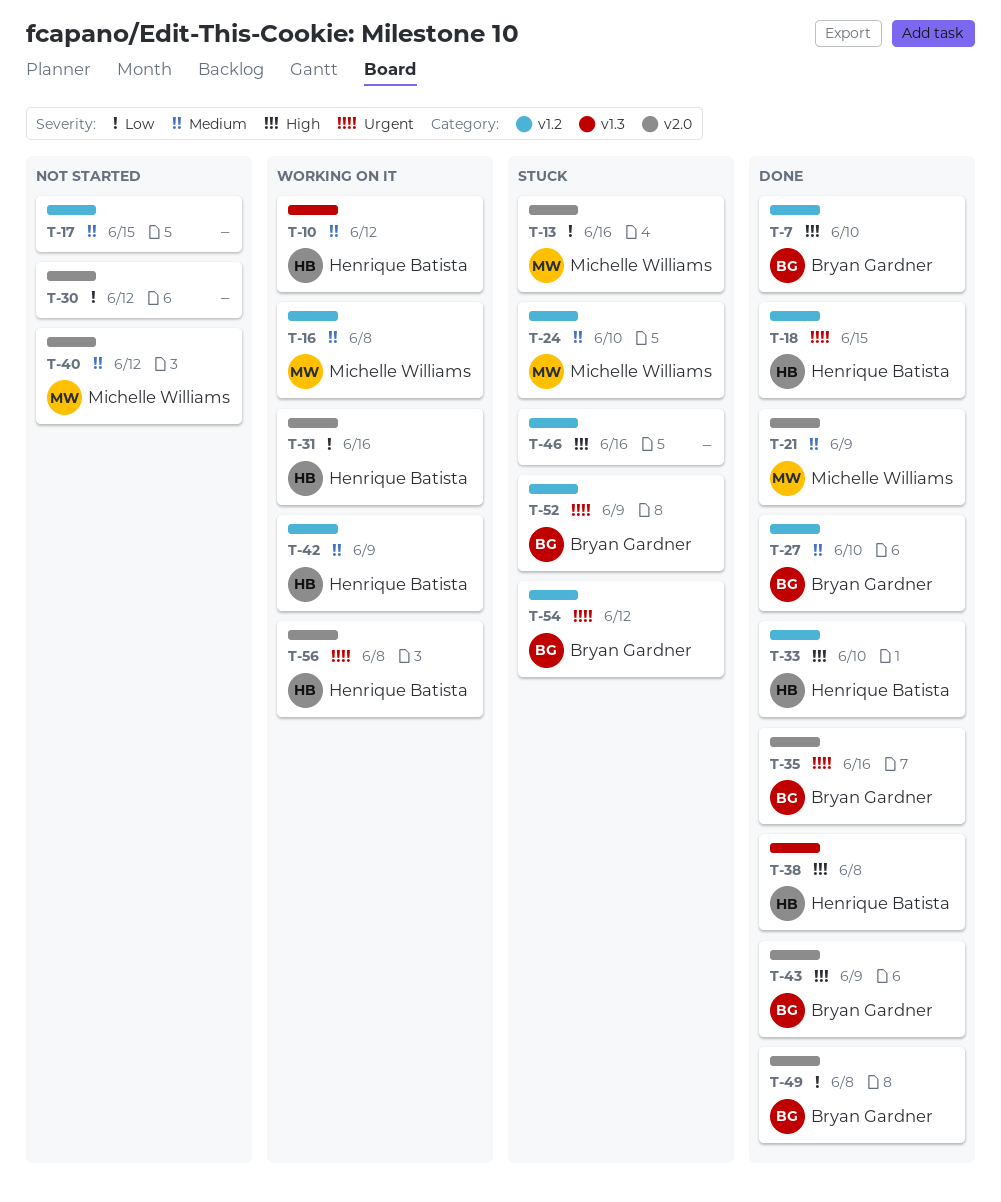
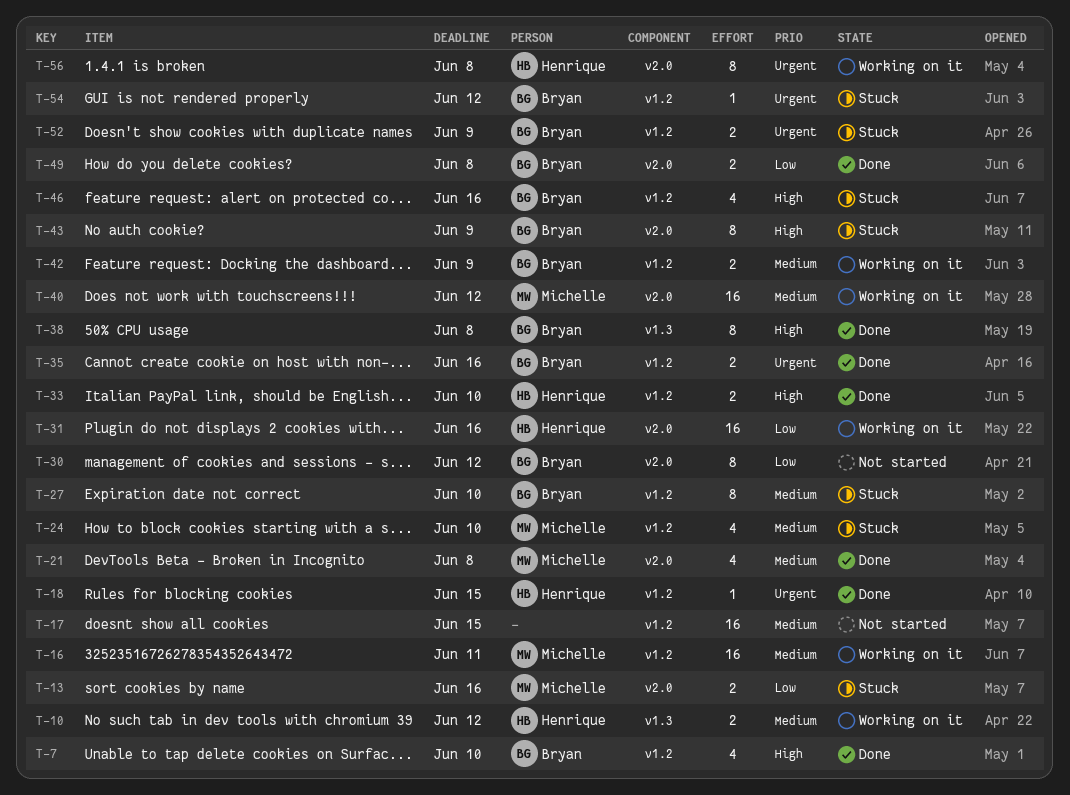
T-16, due: Jun 8 -> Jun 11
T-21, due: Jun 9 -> Jun 8
T-27, status: Done -> Stuck
T-30, owner: none -> Bryan Gardner
T-35, label: v2.0 -> v1.2
T-38, owner: Henrique Batista -> Bryan Gardner
T-40, status: Not started -> Working on it
T-42, owner: Henrique Batista -> Bryan Gardner
T-43, status: Done -> Stuck
T-46, owner: none -> Bryan Gardner

